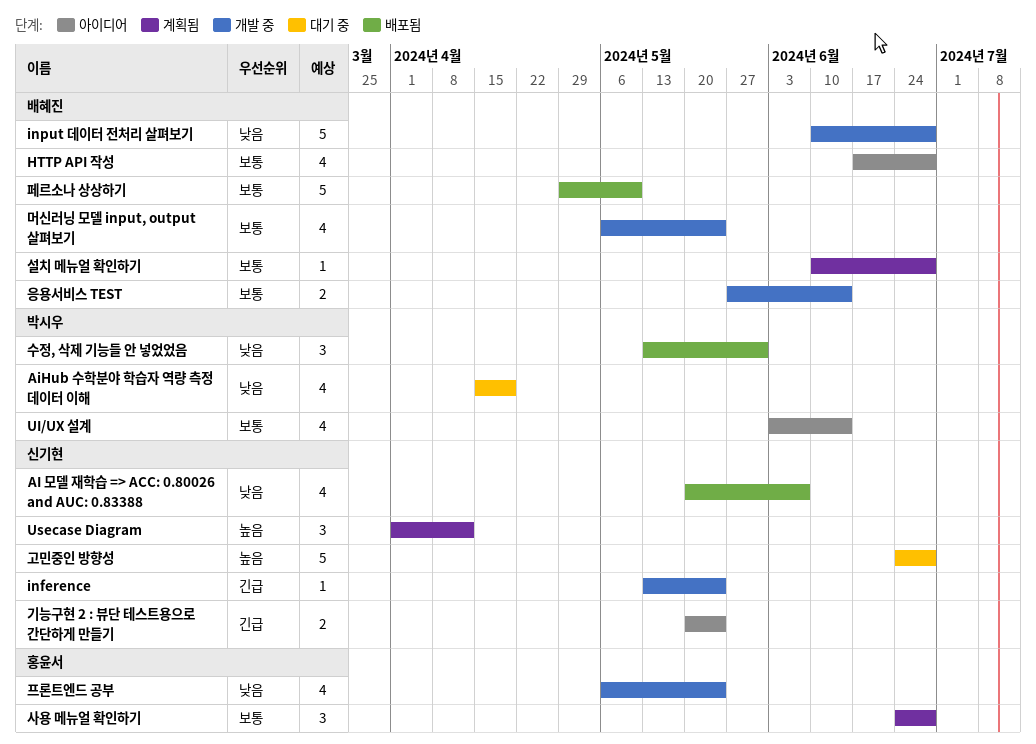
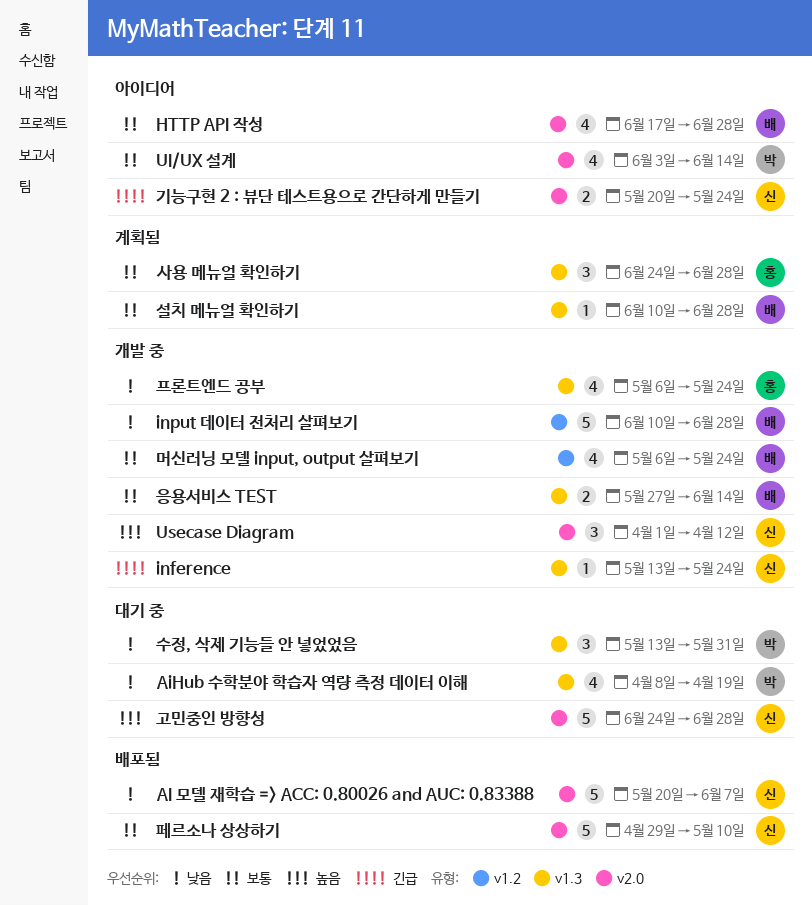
AI 모델 재학습 => ACC: 0.80026 and AUC: 0.83388, estimate: 4 -> 5
AiHub 수학분야 학습자 역량 측정 데이터 이해, start: Apr 15 -> Apr 8
Usecase Diagram, status: 계획됨 -> 개발 중
수정, 삭제 기능들 안 넣었었음, status: 배포됨 -> 대기 중
페르소나 상상하기, owner: 배혜진 -> 신기현

